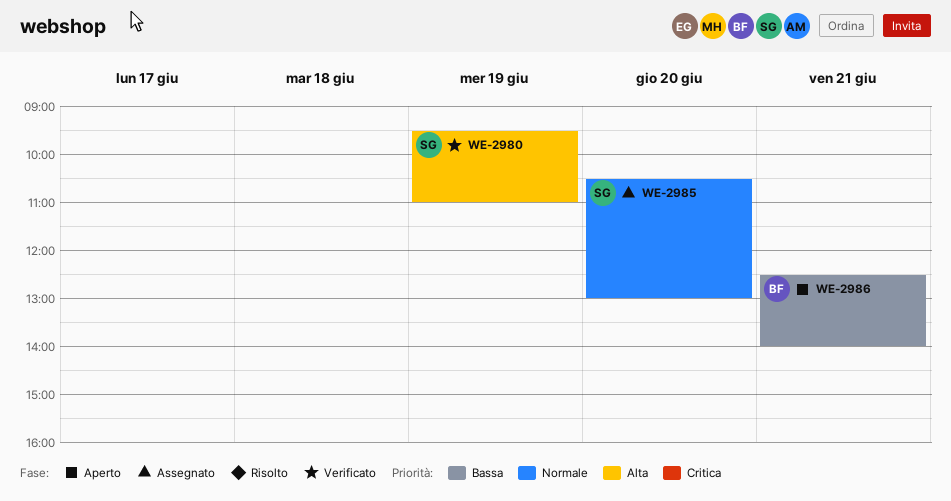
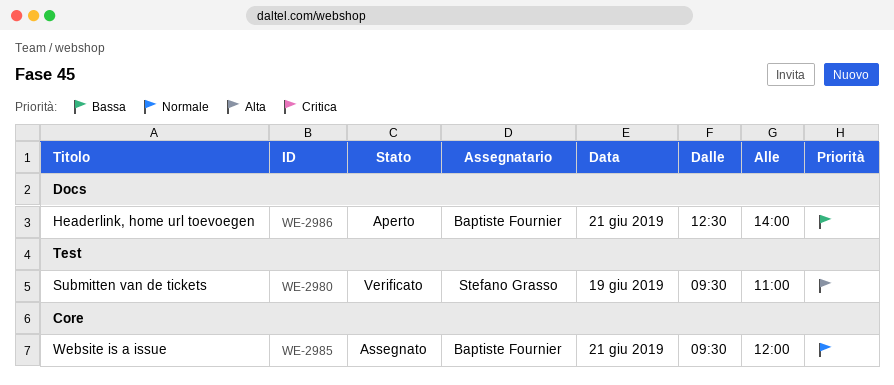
WE-2985, owner: Stefano Grasso -> Baptiste Fournier
WE-2985, day: Jun 20 -> Jun 21
WE-2985, begins: 10:30 -> 09:30
WE-2985, ends: 13:00 -> 12:00

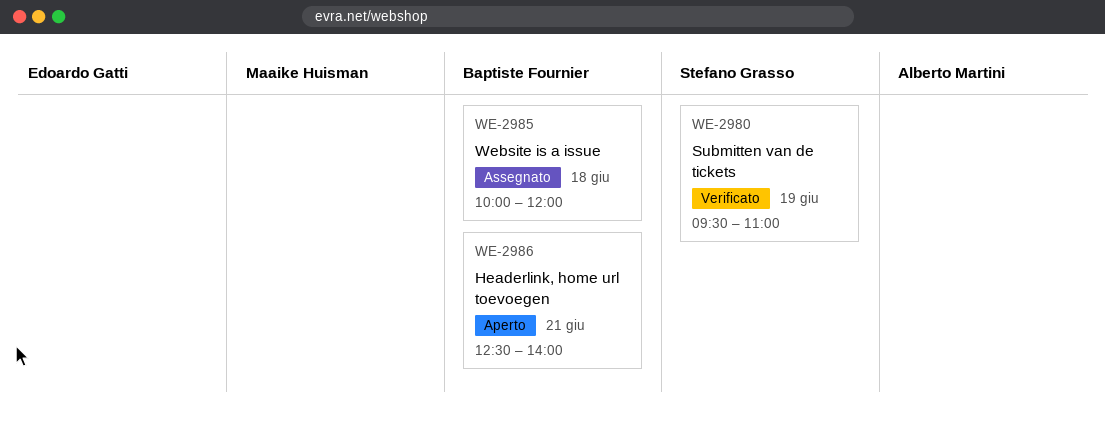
WE-2985, day: Jun 21 -> Jun 18
WE-2985, begins: 09:30 -> 10:00

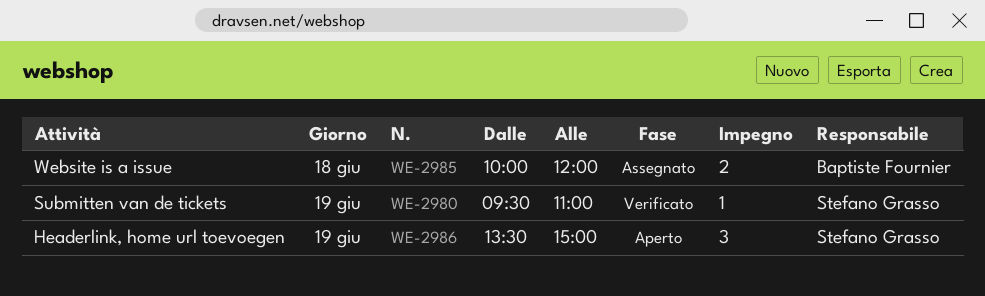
WE-2986, owner: Baptiste Fournier -> Stefano Grasso
WE-2986, day: Jun 21 -> Jun 19
WE-2986, begins: 12:30 -> 13:30
WE-2986, ends: 14:00 -> 15:00

